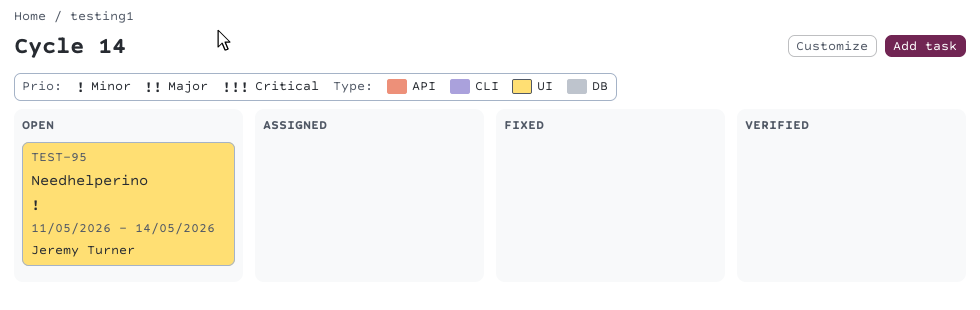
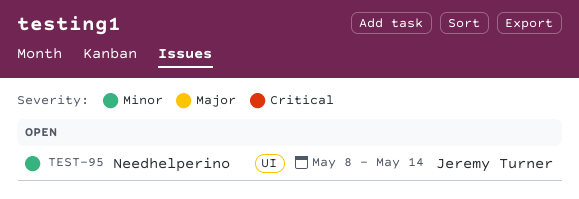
TEST-95, start: May 11 -> May 8

